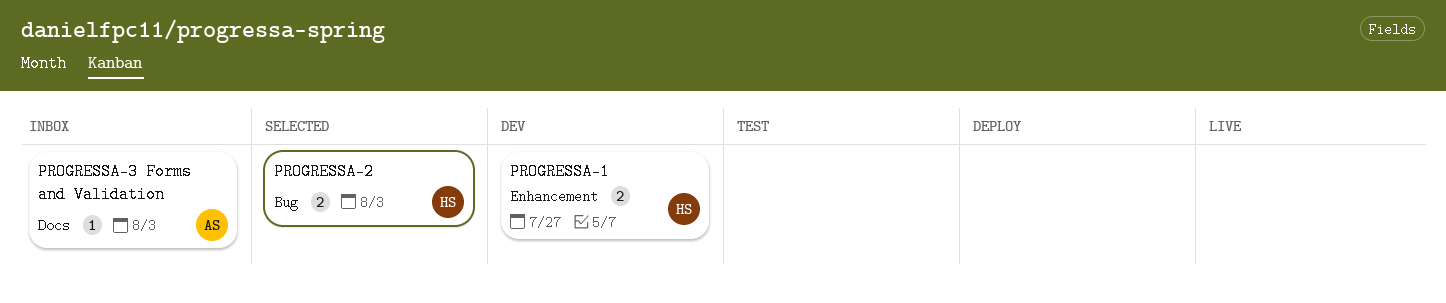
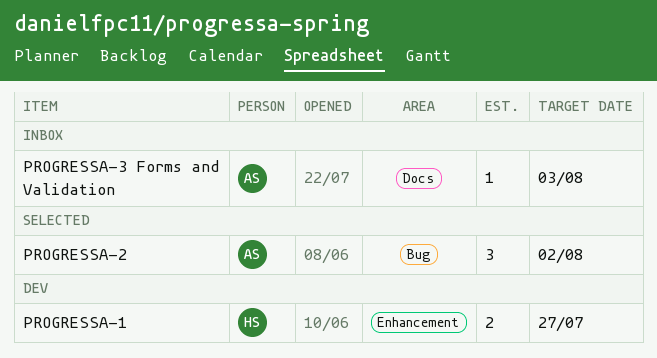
PROGRESSA-2, owner: HS -> AS
PROGRESSA-2, estimate: 2 -> 3
PROGRESSA-2, due: Aug 3 -> Aug 2

